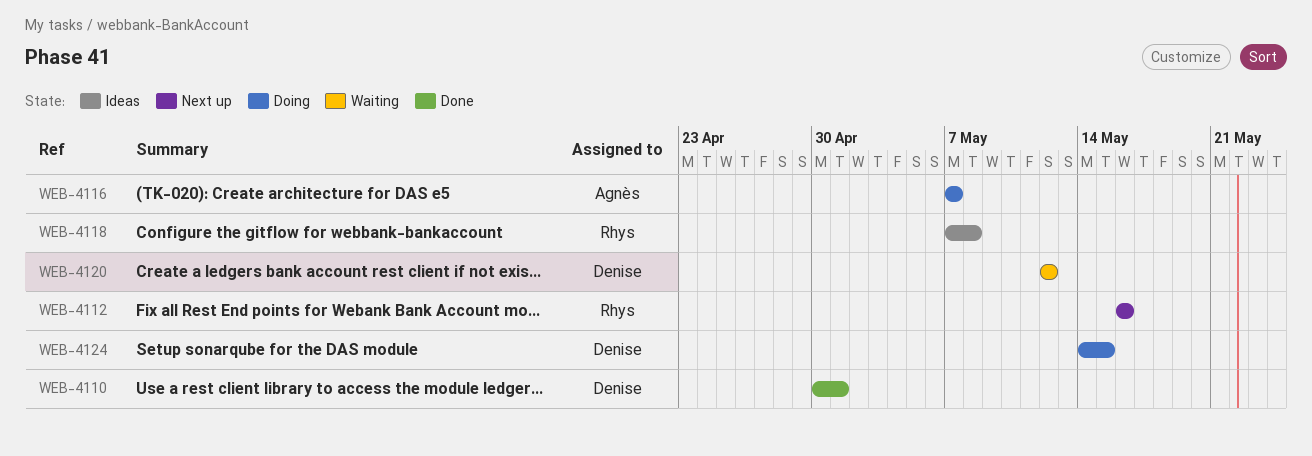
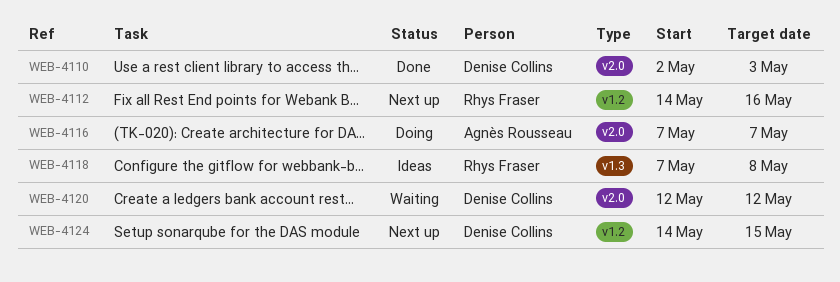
WEB-4110, start: Apr 30 -> May 2
WEB-4110, due: May 1 -> May 3
WEB-4112, start: May 16 -> May 14
WEB-4124, status: Doing -> Next up

